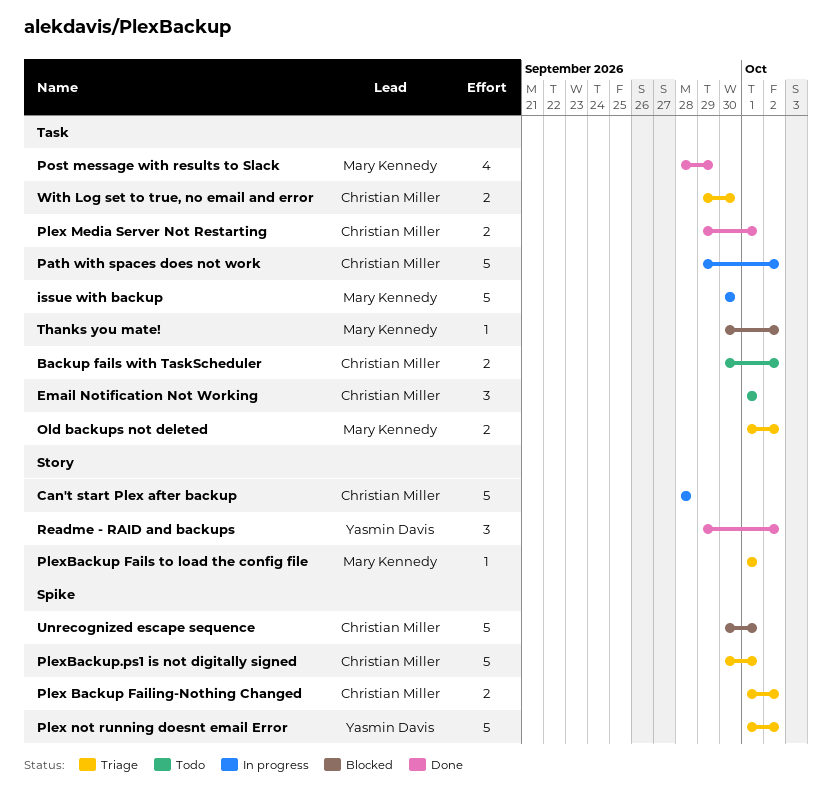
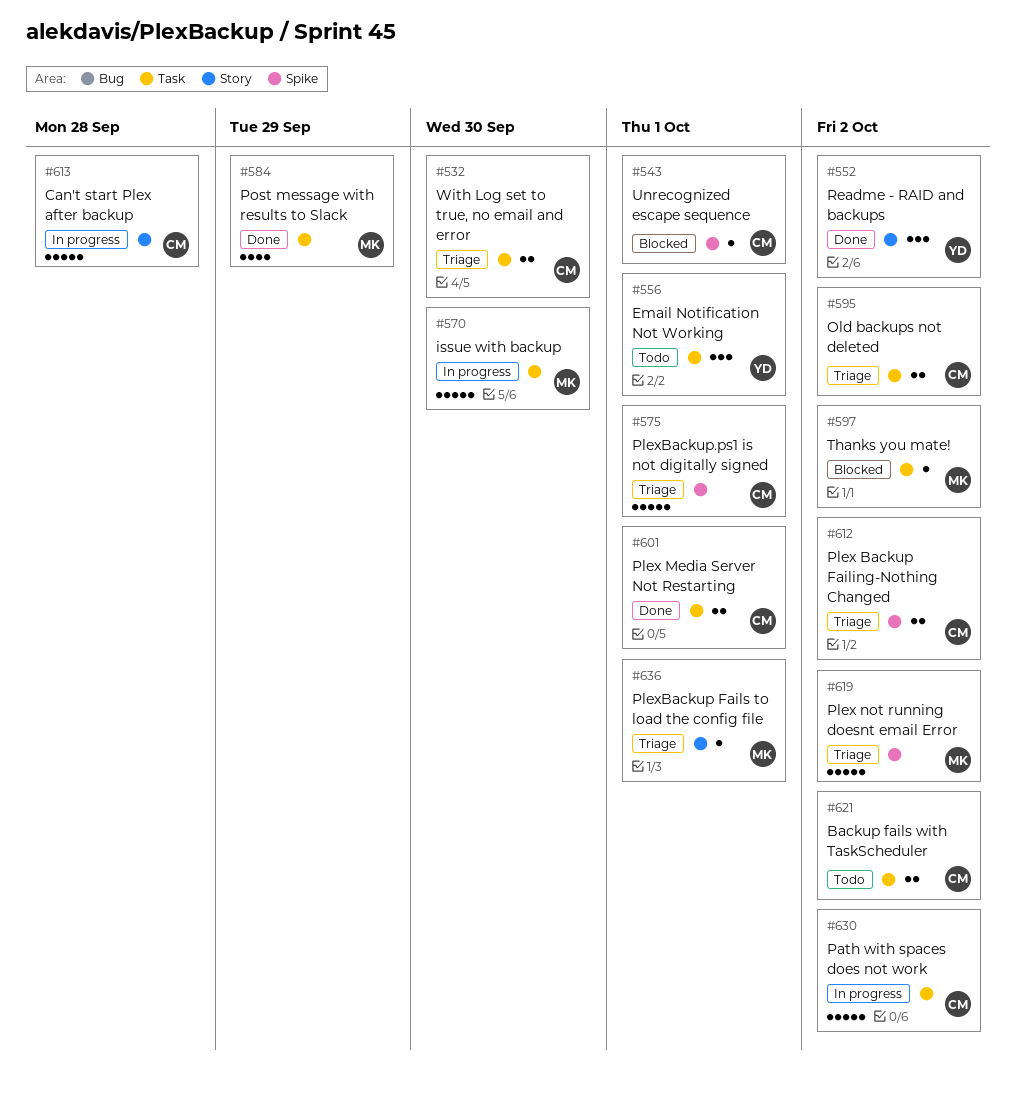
Email Notification Not Working, owner: Christian Miller -> Yasmin Davis
Old backups not deleted, owner: Mary Kennedy -> Christian Miller
Plex not running doesnt email Error, owner: Yasmin Davis -> Mary Kennedy
Unrecognized escape sequence, estimate: 5 -> 1

